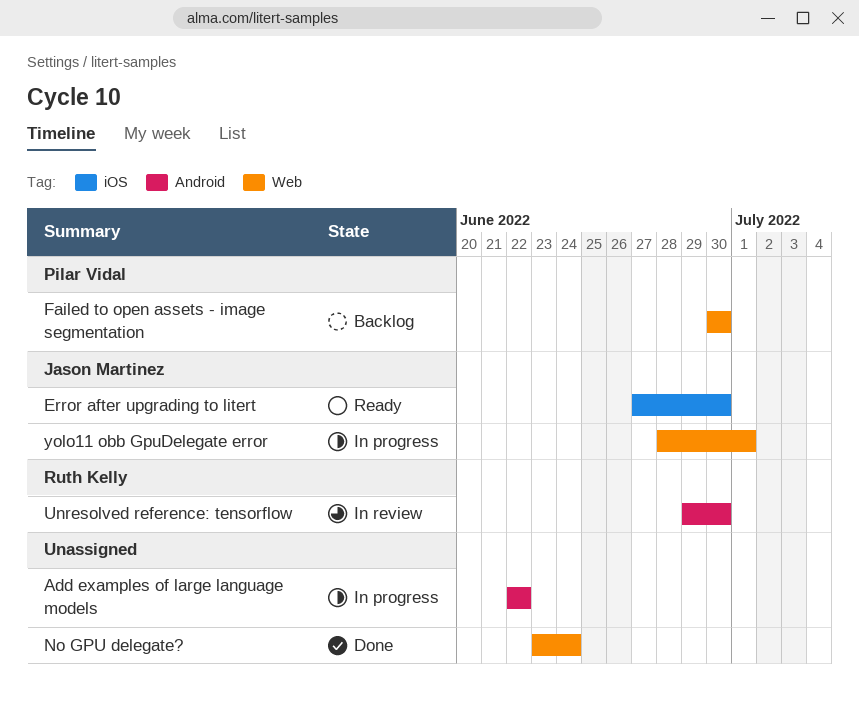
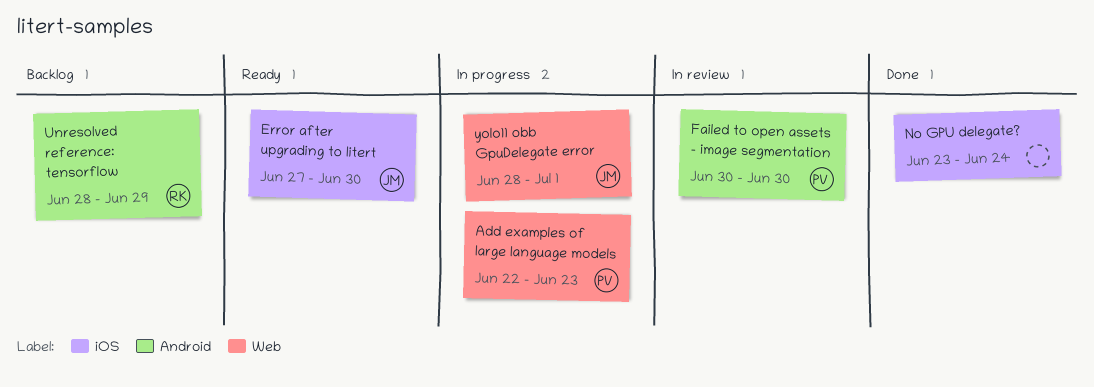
Add examples of large language models, owner: none -> Pilar Vidal
Add examples of large language models, label: Android -> Web
Add examples of large language models, due: Jun 22 -> Jun 23
Failed to open assets - image segmentation, status: Backlog -> In review
Failed to open assets - image segmentation, label: Web -> Android
No GPU delegate?, label: Web -> iOS
Unresolved reference: tensorflow, status: In review -> Backlog
Unresolved reference: tensorflow, start: Jun 29 -> Jun 28
Unresolved reference: tensorflow, due: Jun 30 -> Jun 29

